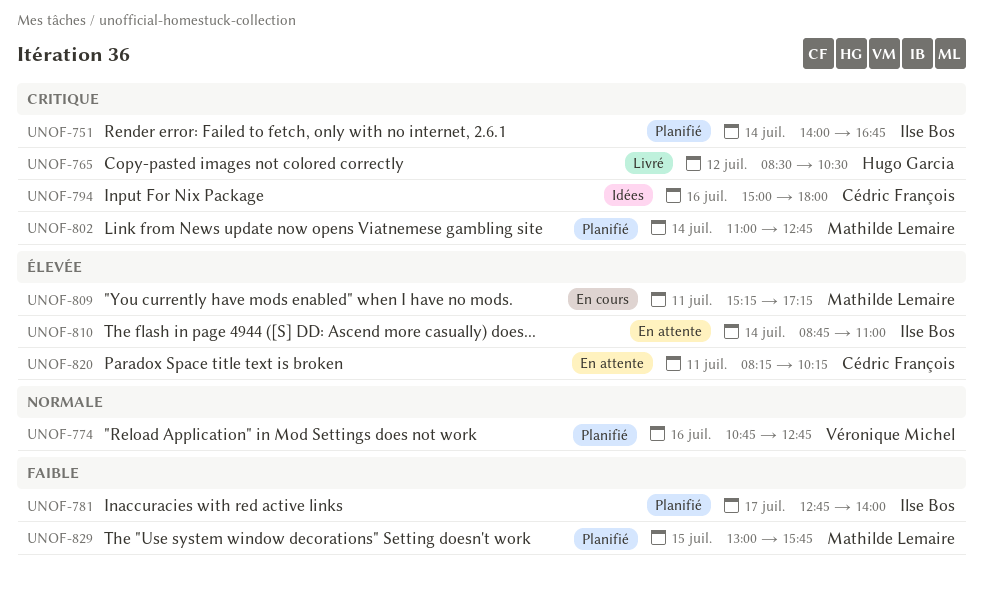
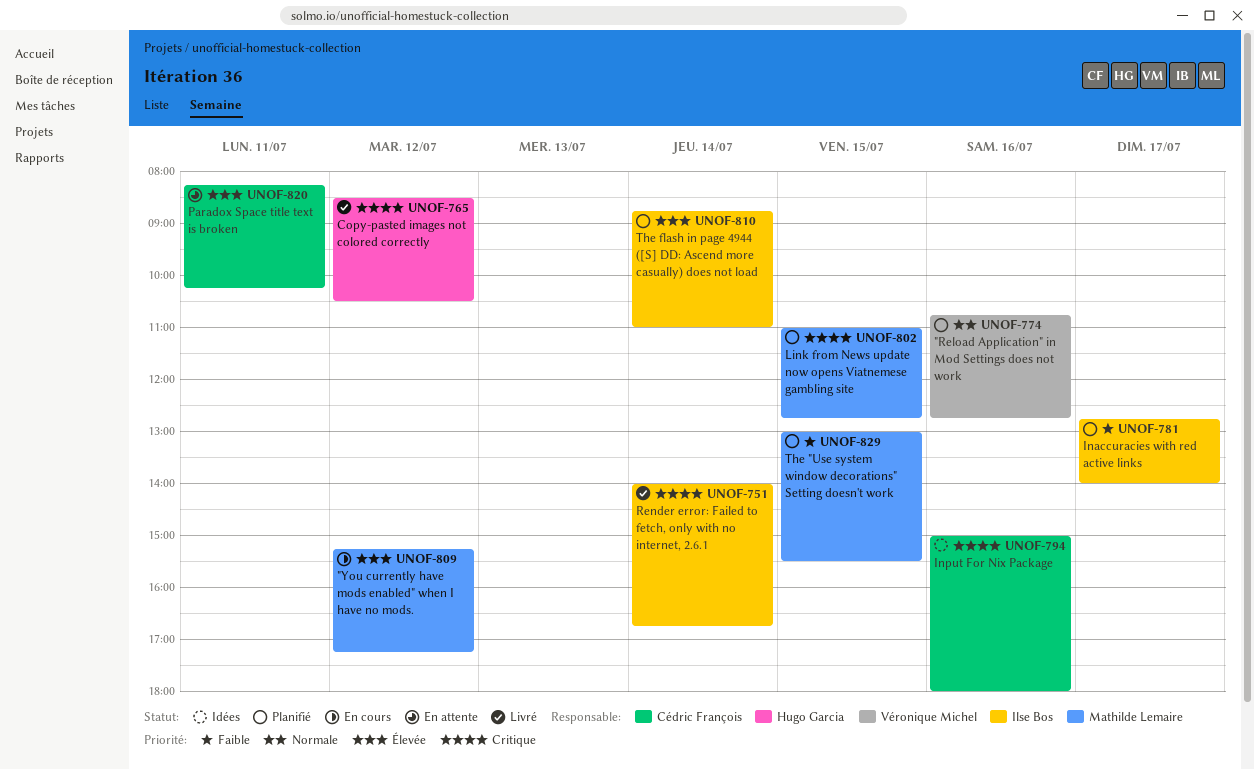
UNOF-751, status: Planifié -> Livré
UNOF-802, day: Jul 14 -> Jul 15
UNOF-809, day: Jul 11 -> Jul 12
UNOF-810, status: En attente -> Planifié
UNOF-829, ends: 15:45 -> 15:30

